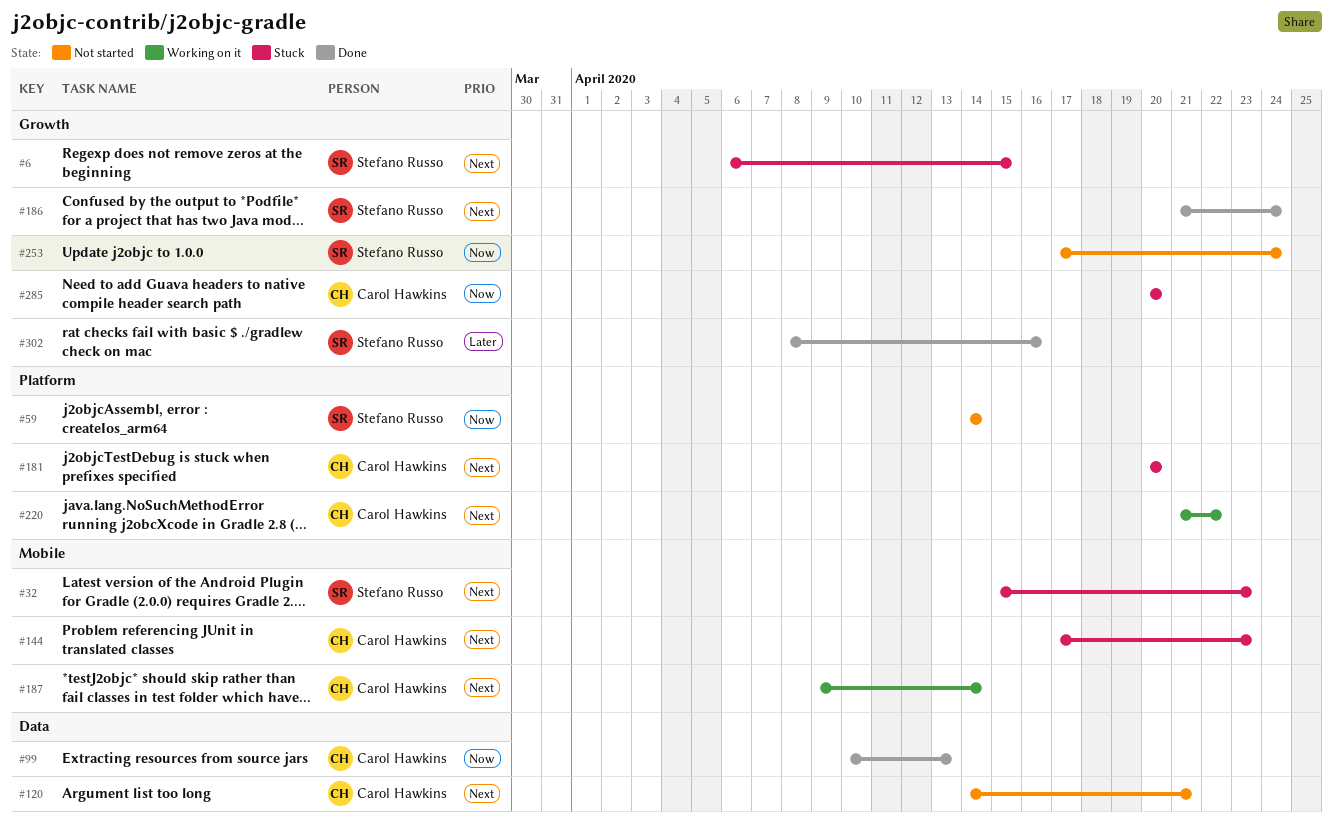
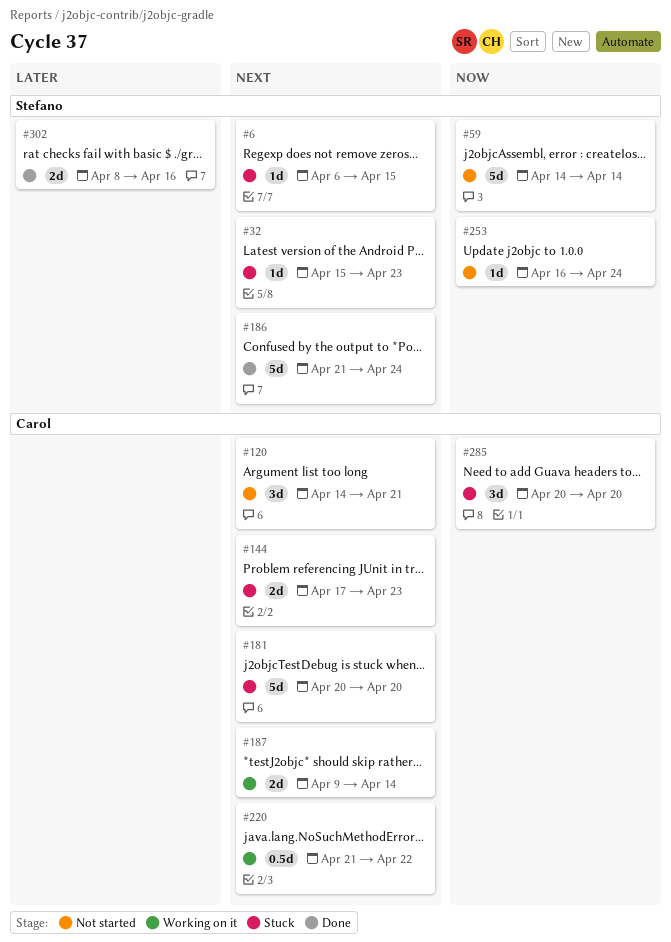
#99: present -> none
#253, start: Apr 17 -> Apr 16

